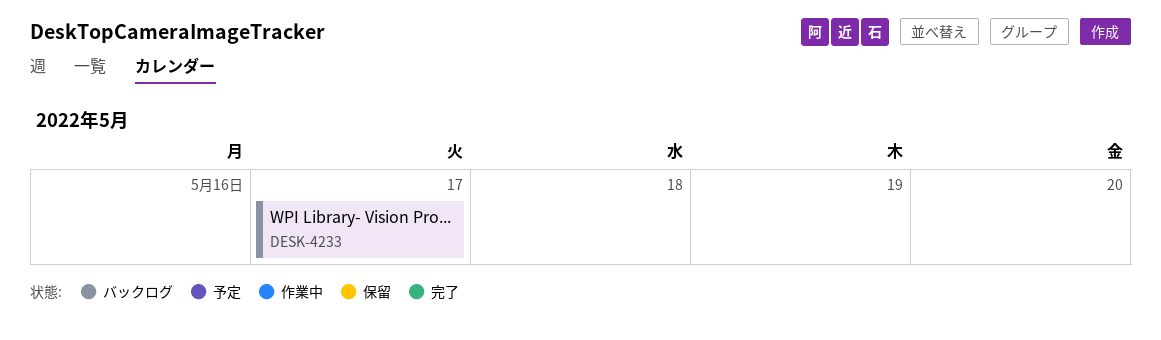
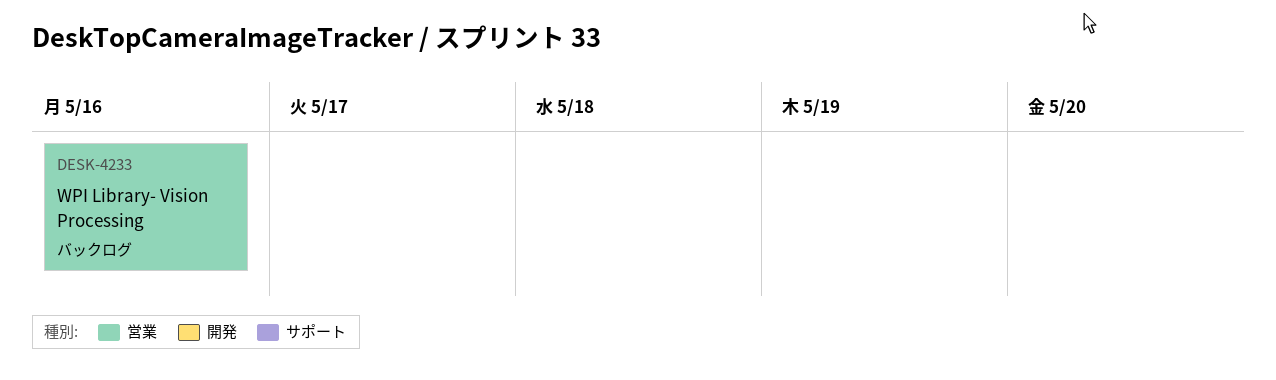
DESK-4233, due: May 17 -> May 16

